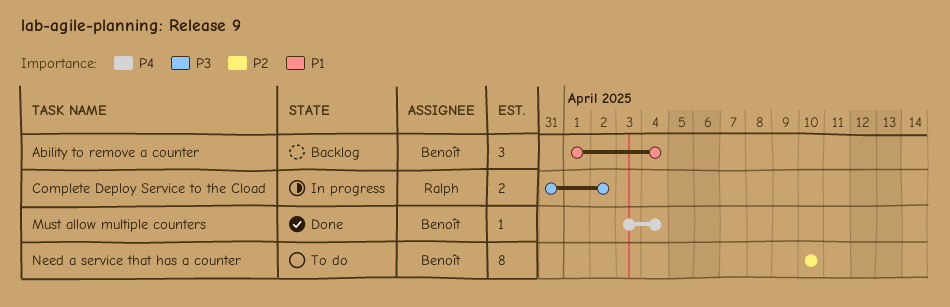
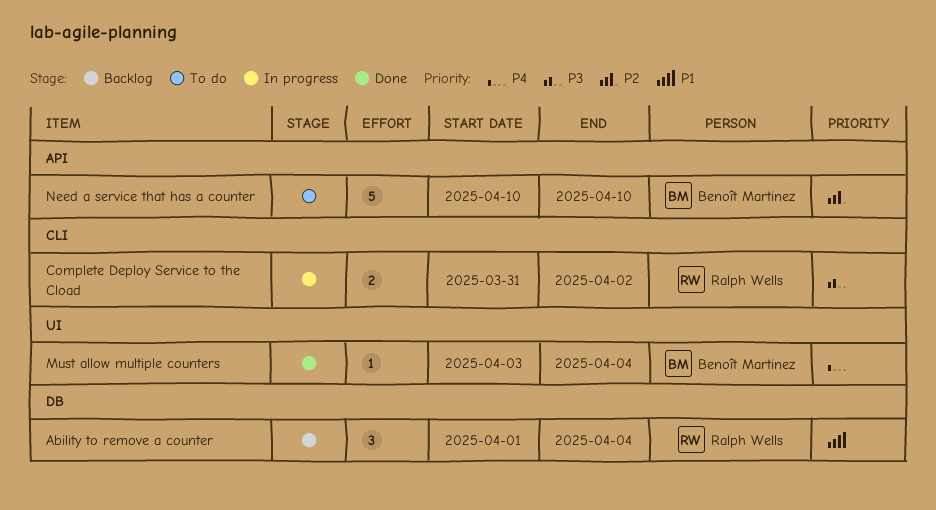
Ability to remove a counter, owner: Benoît Martinez -> Ralph Wells
Need a service that has a counter, estimate: 8 -> 5

